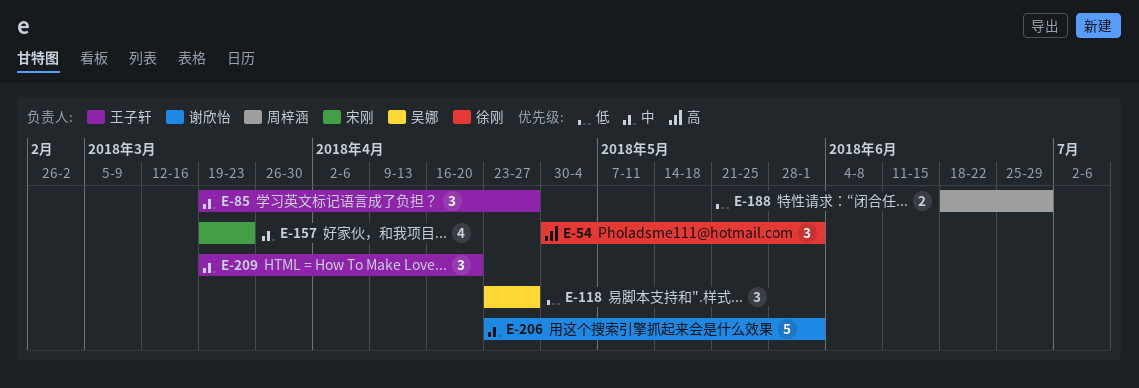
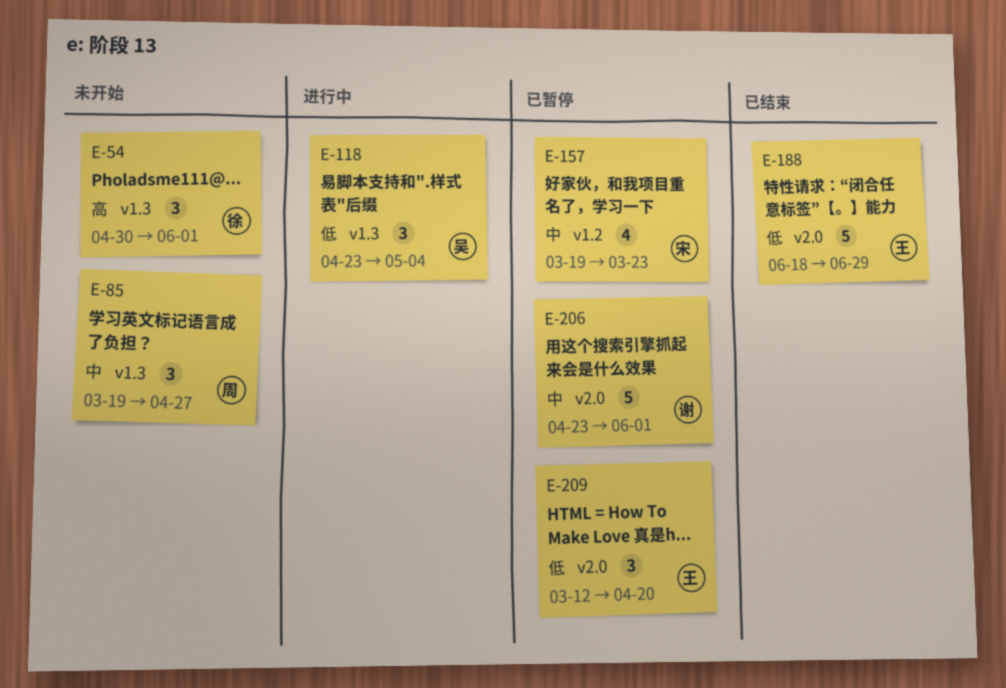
E-85, owner: 王子轩 -> 周梓涵
E-118, due: Apr 27 -> May 4
E-188, owner: 周梓涵 -> 王子轩
E-188, estimate: 2 -> 5
E-209, priority: 中 -> 低
E-209, start: Mar 19 -> Mar 12

